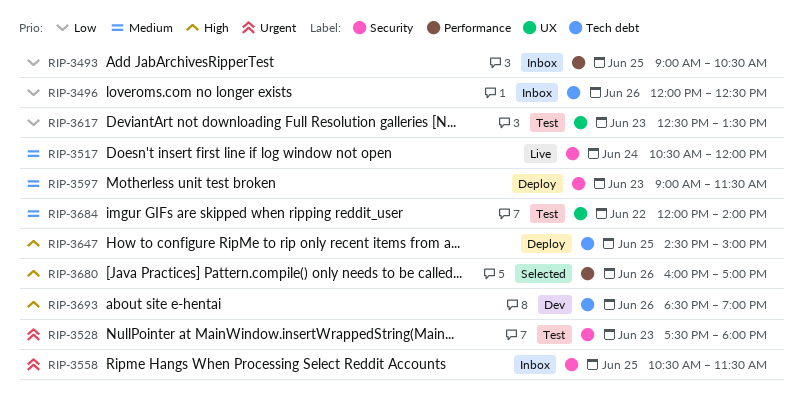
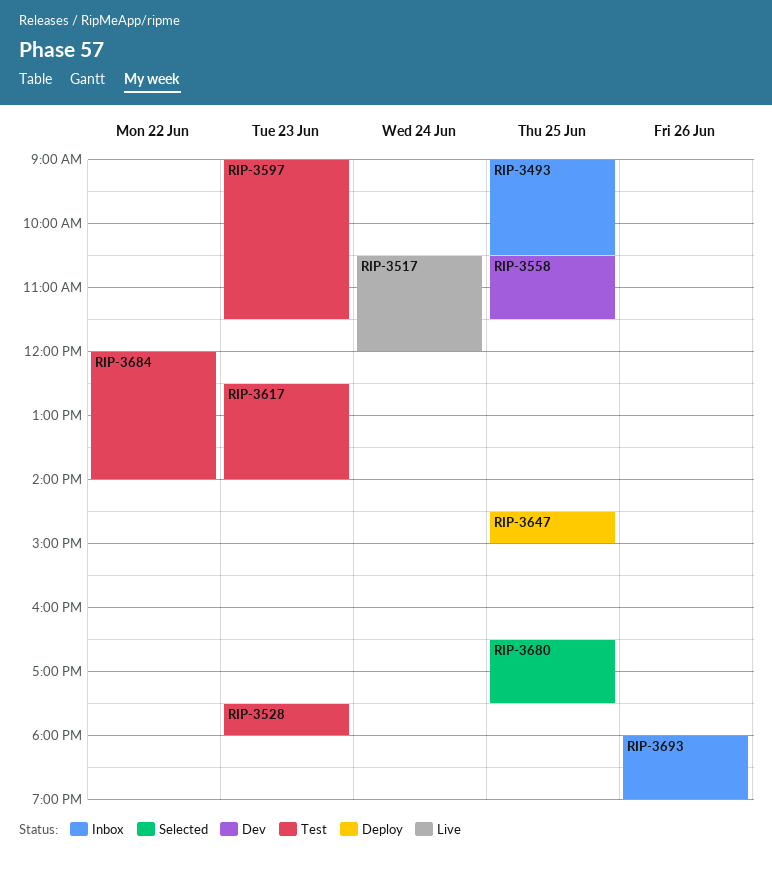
RIP-3496: present -> none
RIP-3558, status: Inbox -> Dev
RIP-3597, status: Deploy -> Test
RIP-3617, ends: 13:30 -> 14:00
RIP-3680, day: Jun 26 -> Jun 25
RIP-3680, begins: 16:00 -> 16:30
RIP-3680, ends: 17:00 -> 17:30
RIP-3693, status: Dev -> Inbox
RIP-3693, begins: 18:30 -> 18:00

